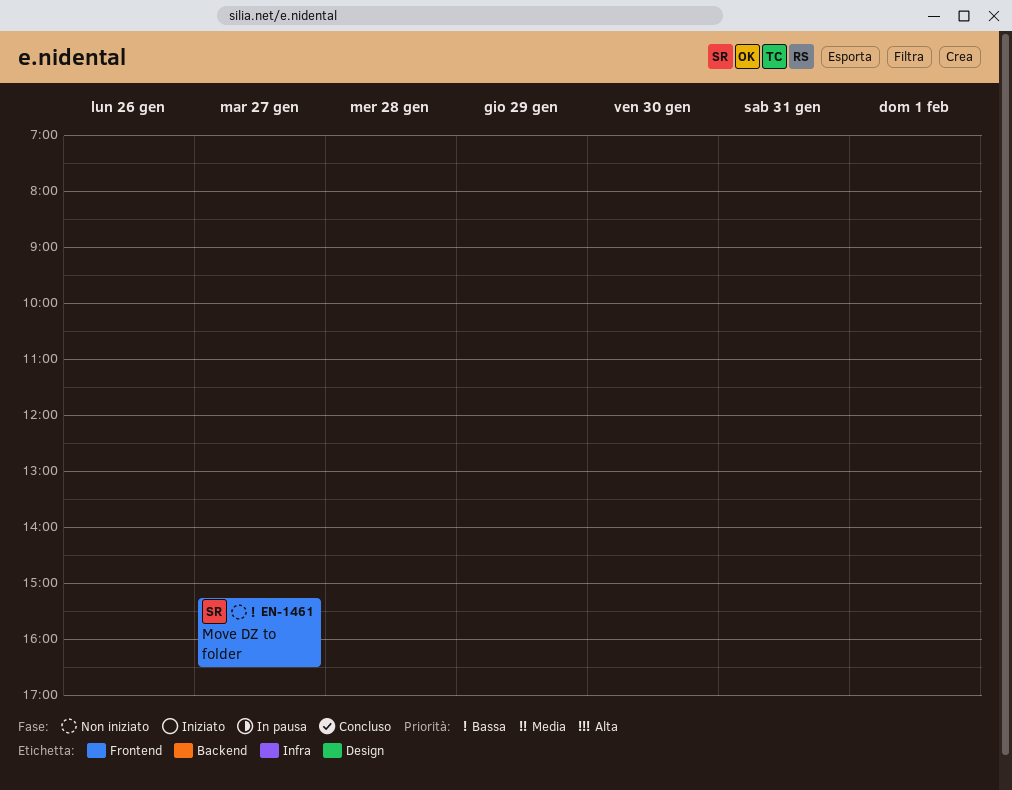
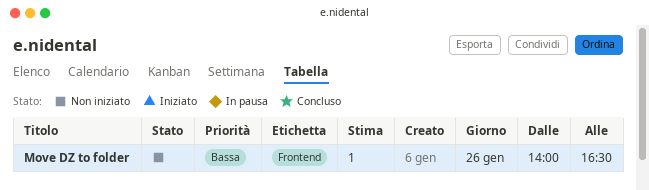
Move DZ to folder, day: Jan 27 -> Jan 26
Move DZ to folder, begins: 15:15 -> 14:00

